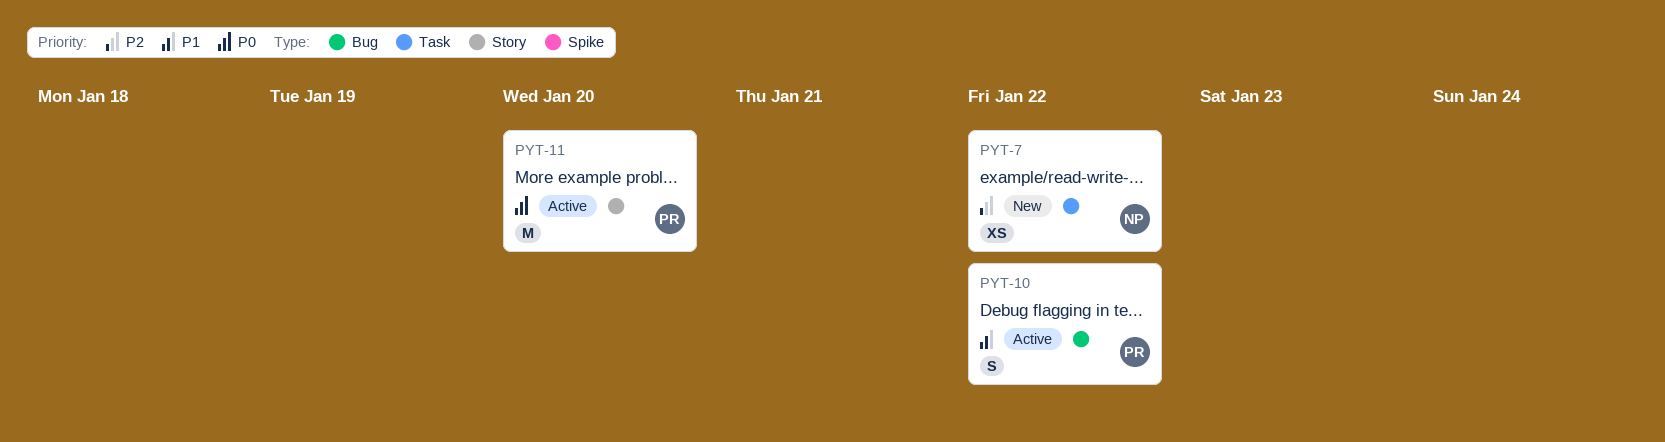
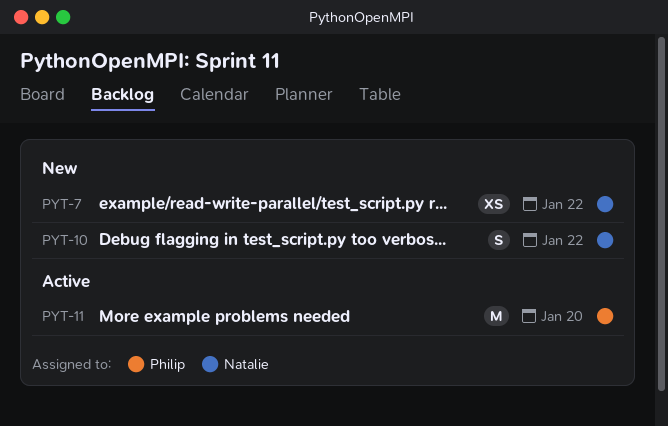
PYT-10, status: Active -> New
PYT-10, owner: Philip -> Natalie

